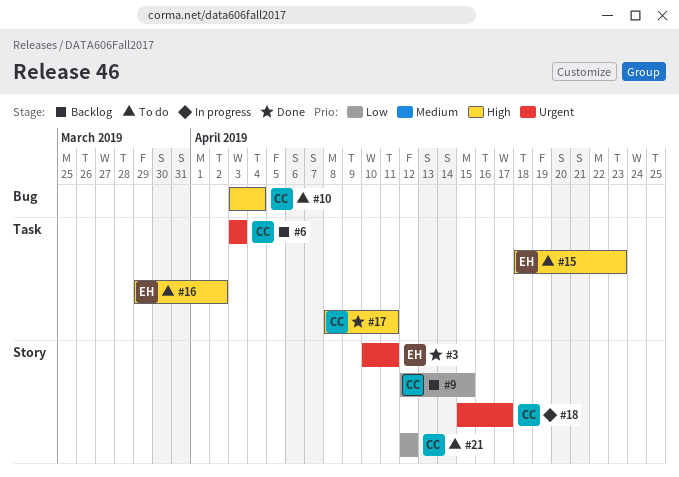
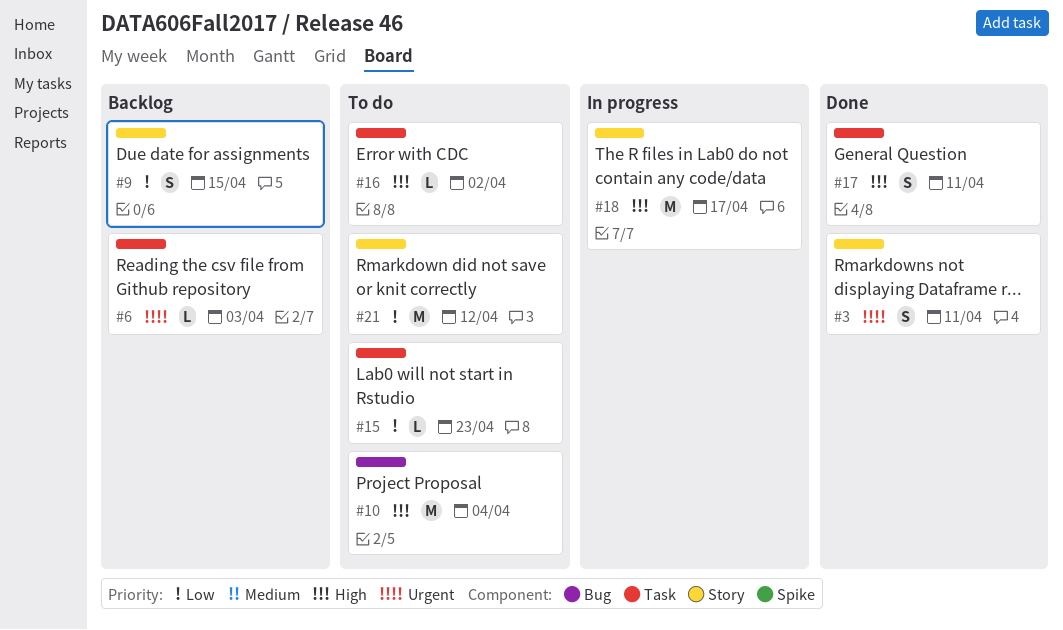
#15, priority: High -> Low
#18, priority: Urgent -> High

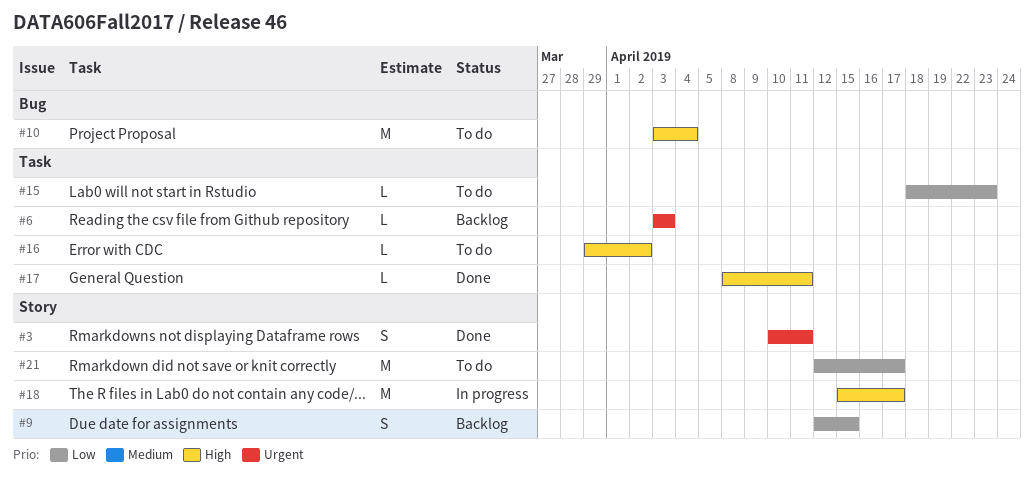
#17, estimate: S -> L
#21, due: Apr 12 -> Apr 17

